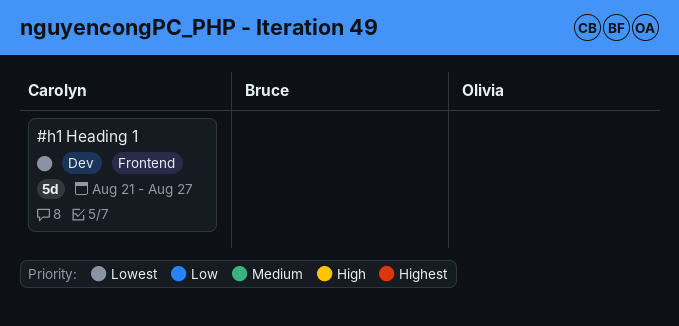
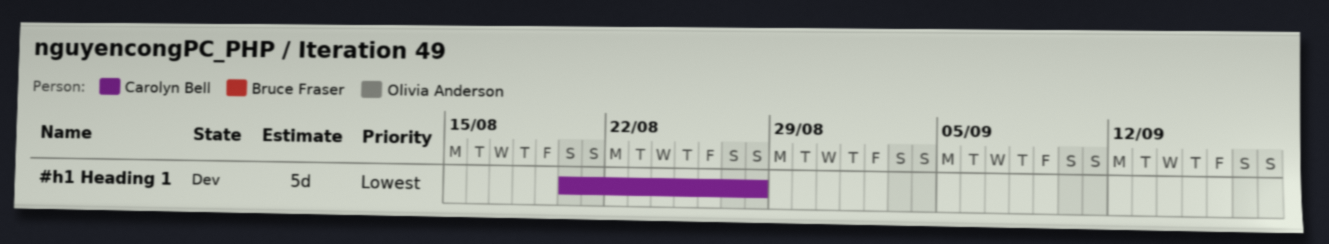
#h1 Heading 1, start: Aug 21 -> Aug 20
#h1 Heading 1, due: Aug 27 -> Aug 28

